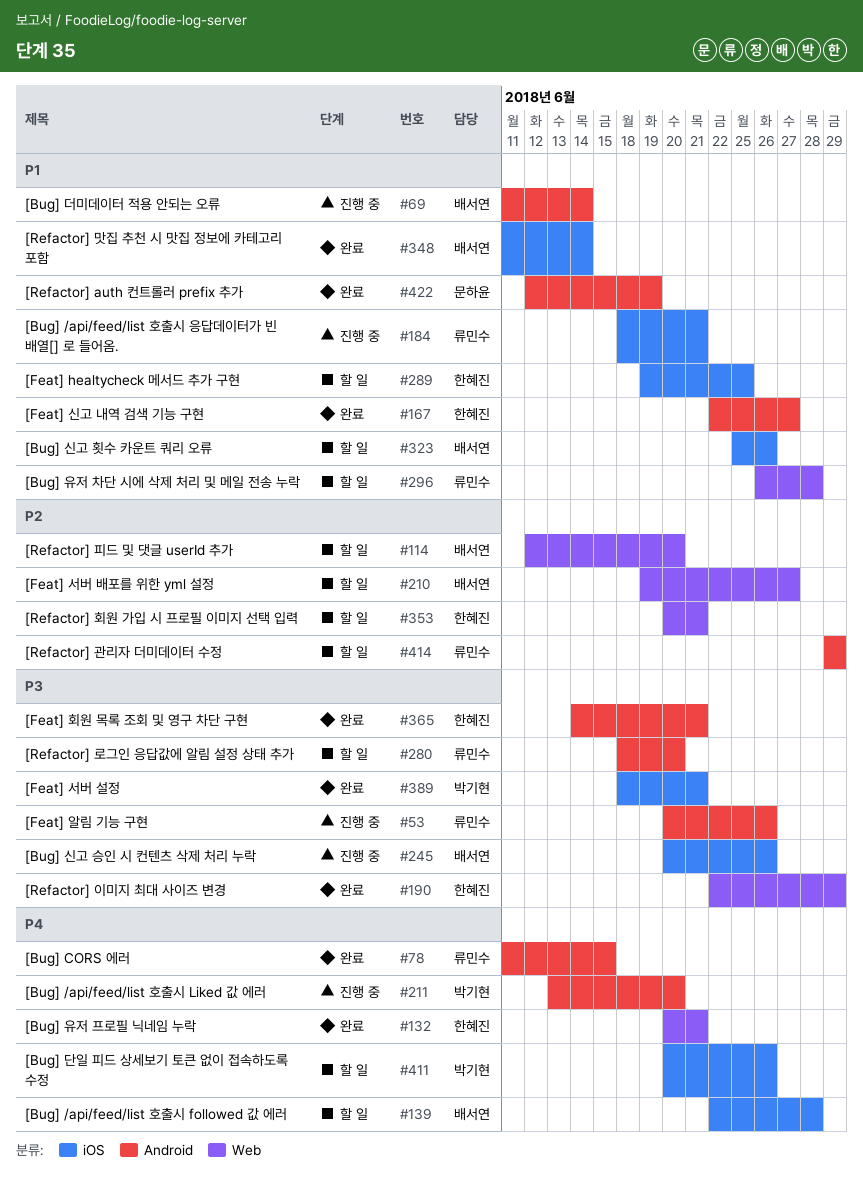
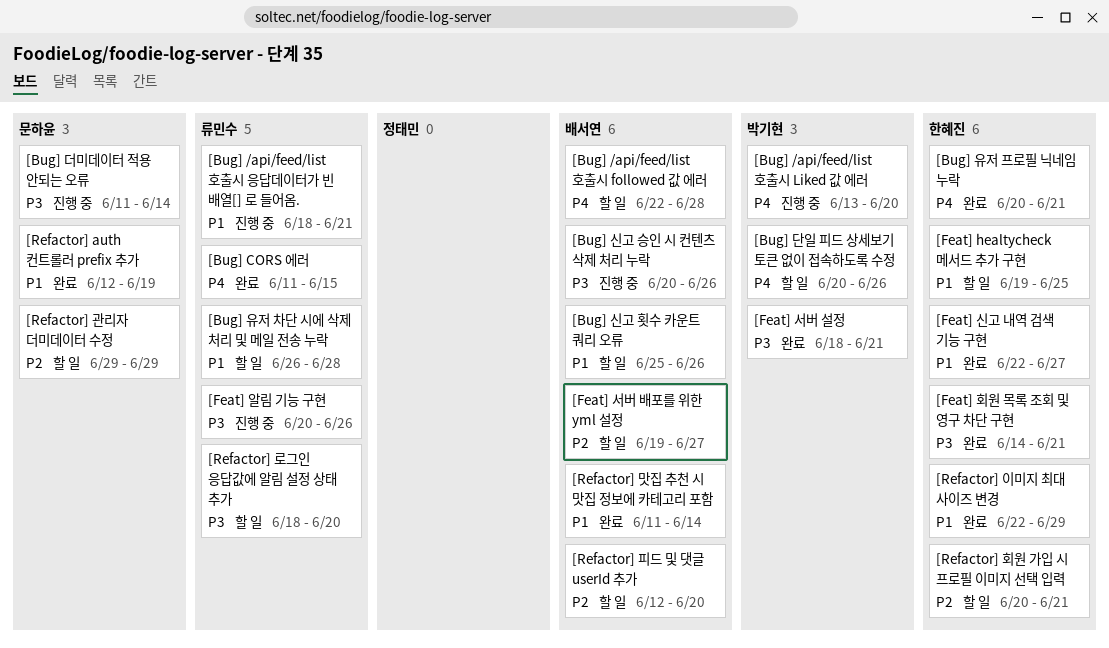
[Bug] 더미데이터 적용 안되는 오류, owner: 배서연 -> 문하윤
[Bug] 더미데이터 적용 안되는 오류, priority: P1 -> P3
[Refactor] 관리자 더미데이터 수정, owner: 류민수 -> 문하윤
[Refactor] 이미지 최대 사이즈 변경, priority: P3 -> P1

